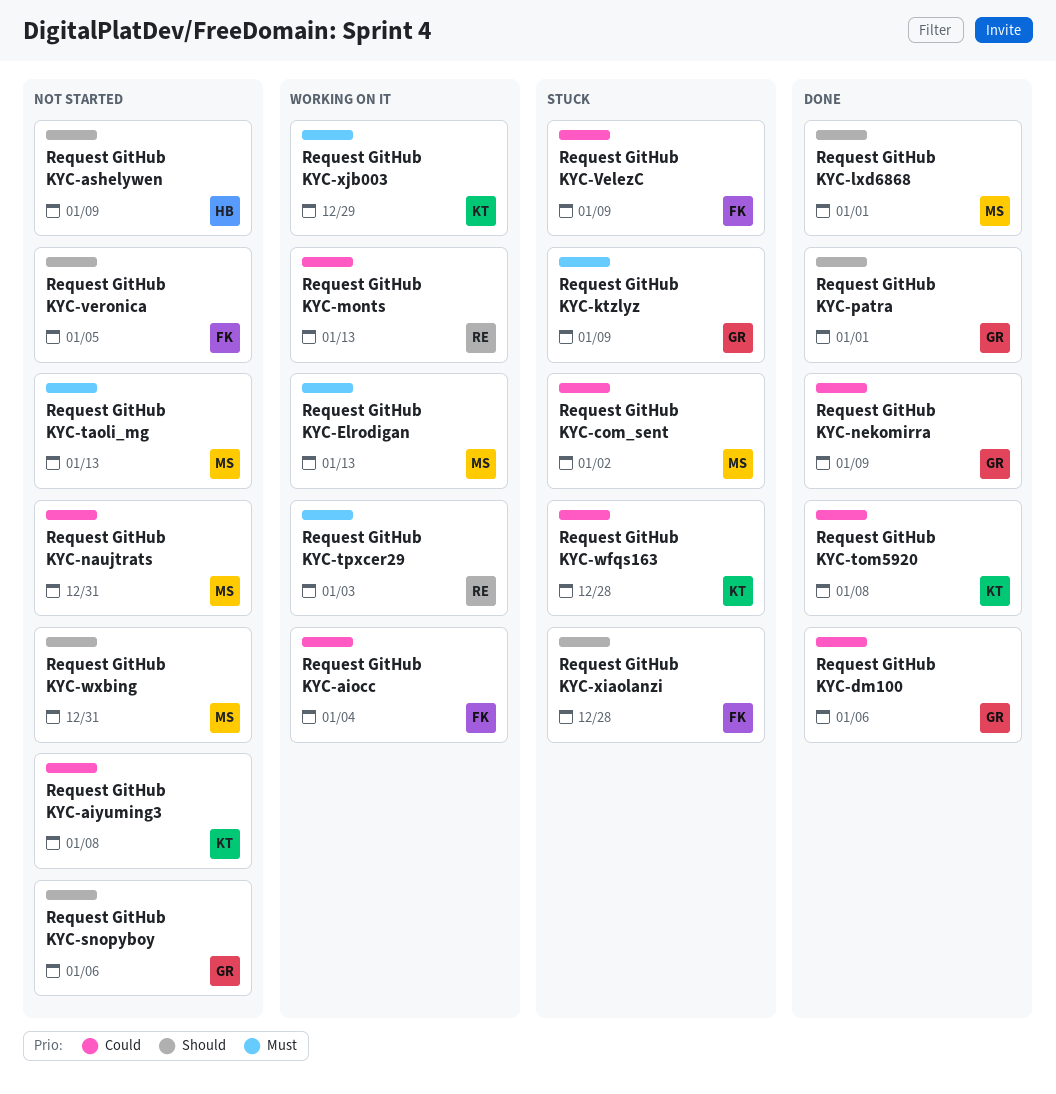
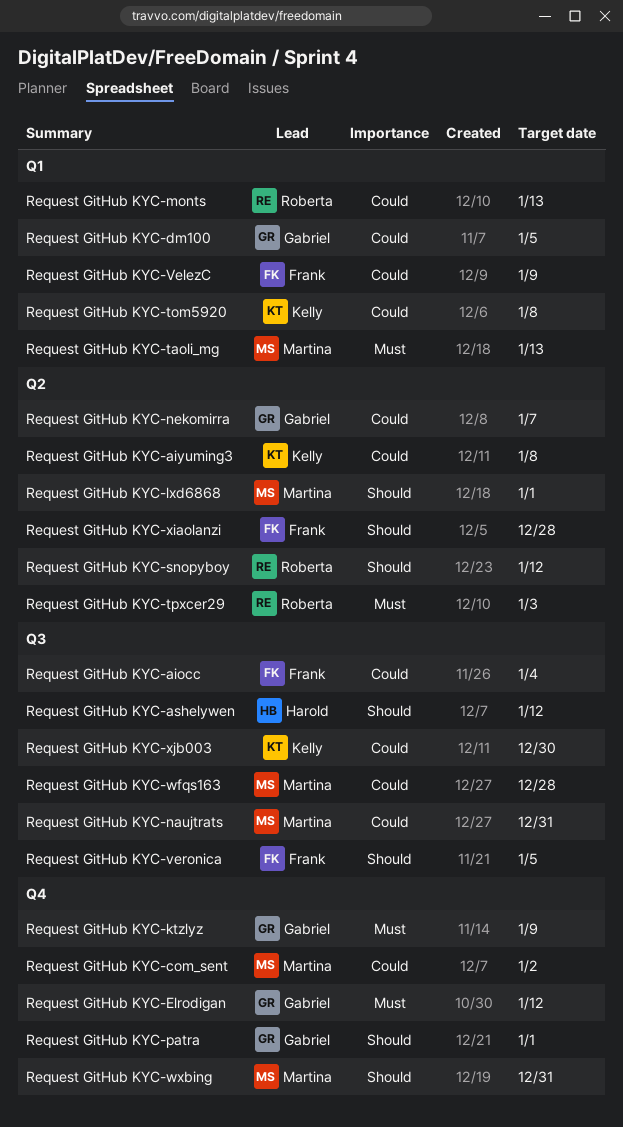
Request GitHub KYC-ashelywen, due: Jan 9 -> Jan 12
Request GitHub KYC-dm100, due: Jan 6 -> Jan 5
Request GitHub KYC-Elrodigan, owner: Martina -> Gabriel
Request GitHub KYC-Elrodigan, due: Jan 13 -> Jan 12
Request GitHub KYC-nekomirra, due: Jan 9 -> Jan 7
Request GitHub KYC-snopyboy, owner: Gabriel -> Roberta
Request GitHub KYC-snopyboy, due: Jan 6 -> Jan 12
Request GitHub KYC-wfqs163, owner: Kelly -> Martina
Request GitHub KYC-xjb003, priority: Must -> Could
Request GitHub KYC-xjb003, due: Dec 29 -> Dec 30

